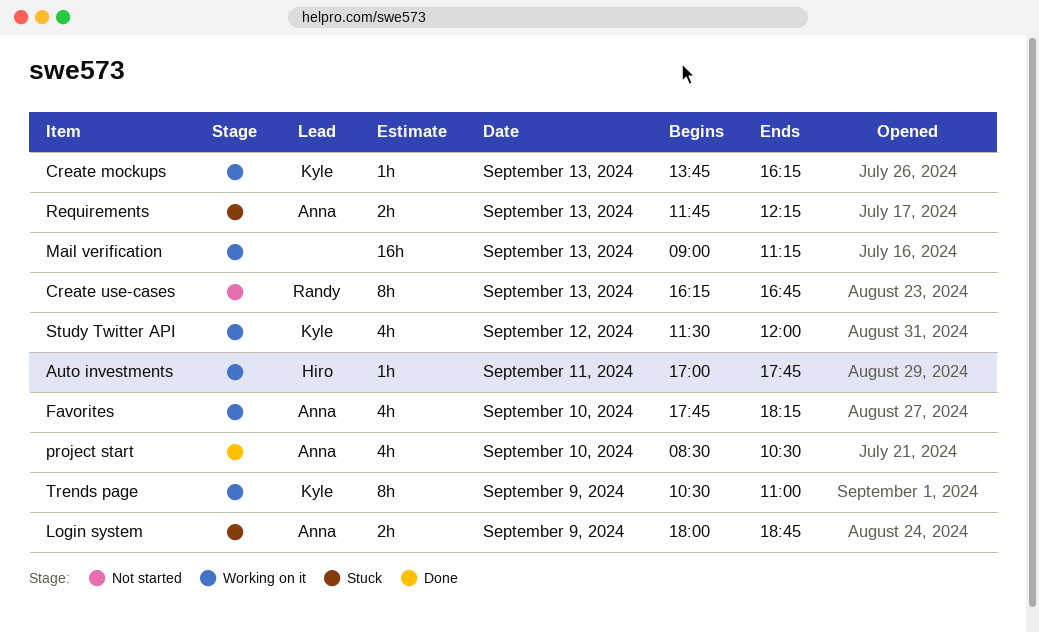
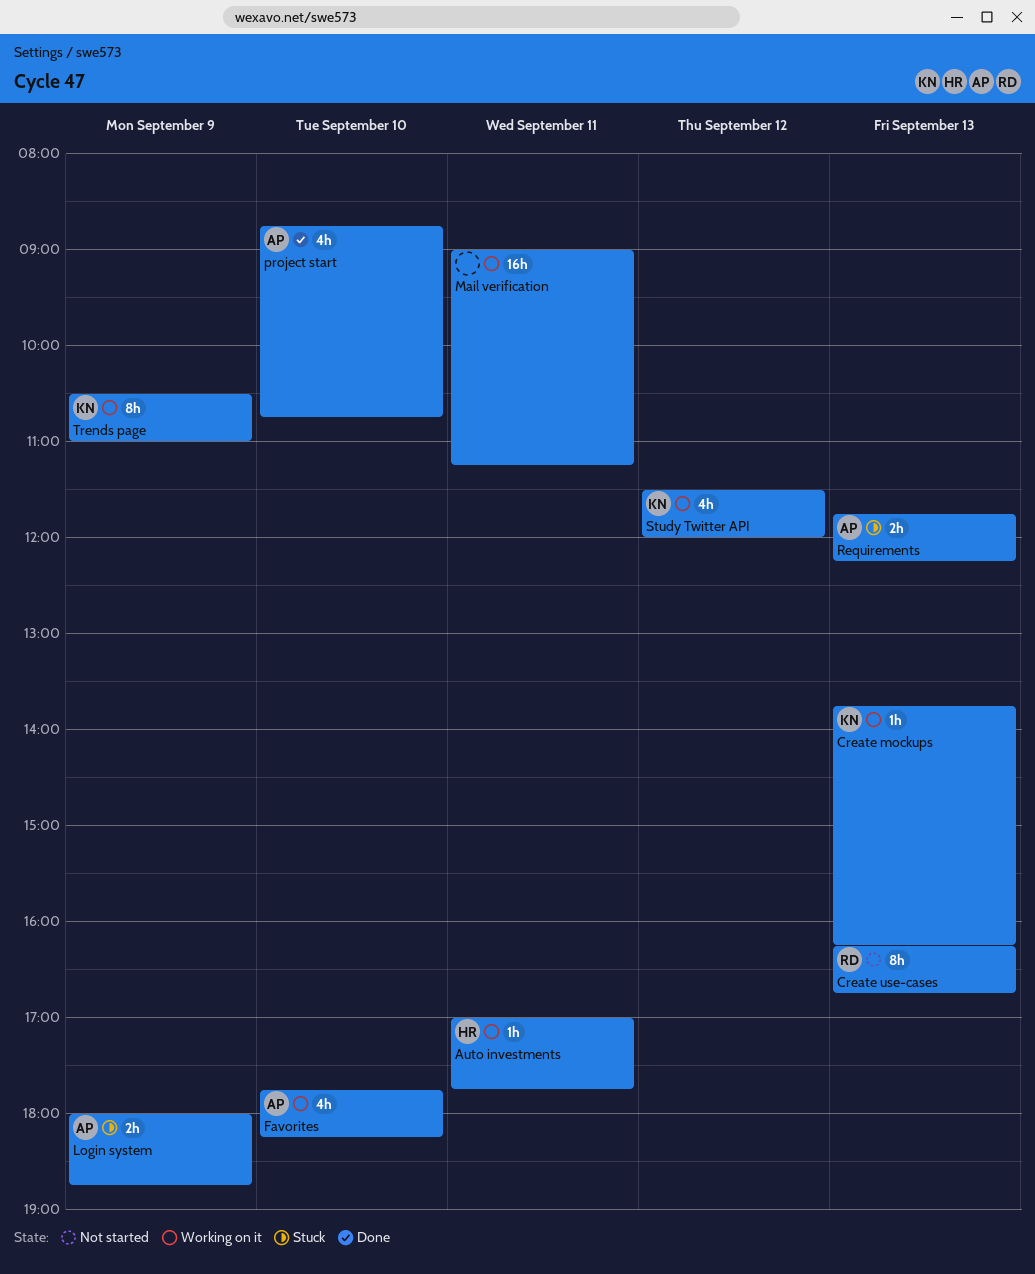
Mail verification, day: Sep 13 -> Sep 11
project start, begins: 08:30 -> 08:45
project start, ends: 10:30 -> 10:45

